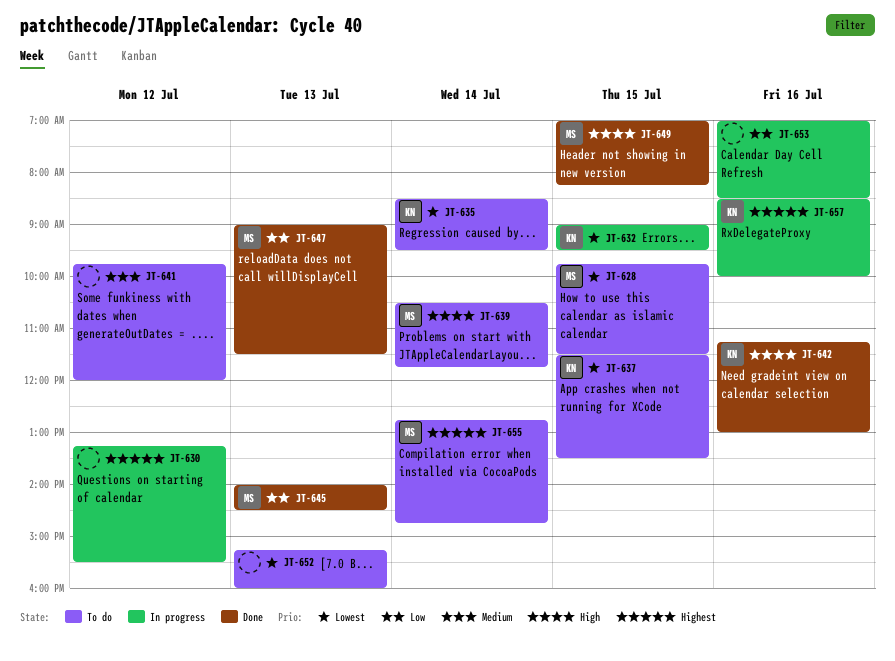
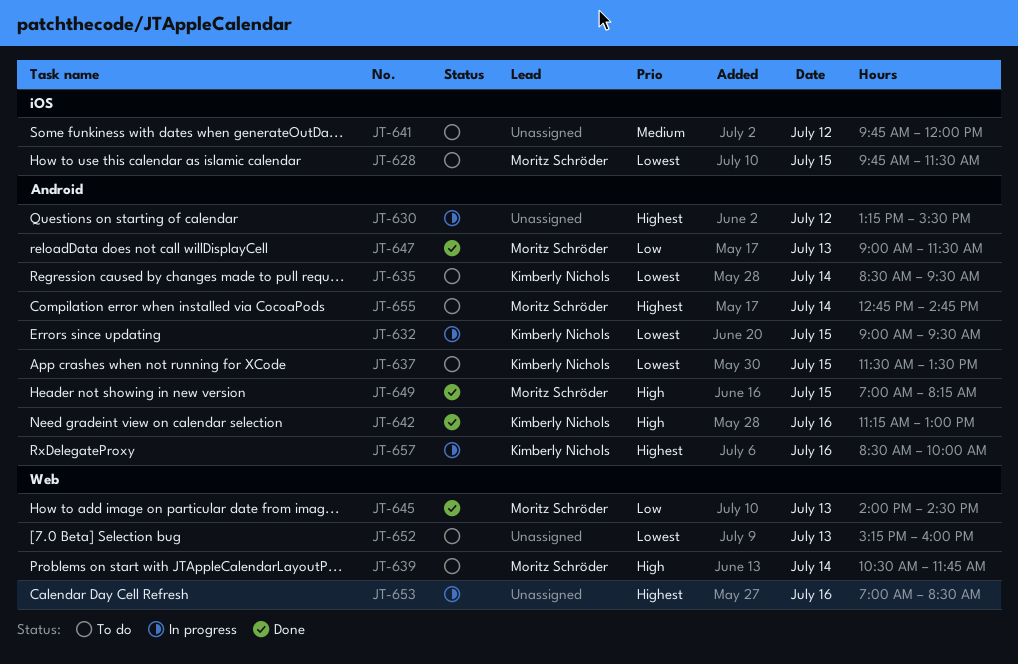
JT-653, priority: Low -> Highest

